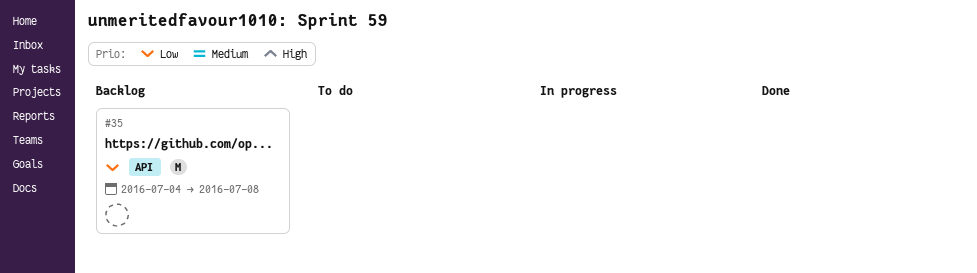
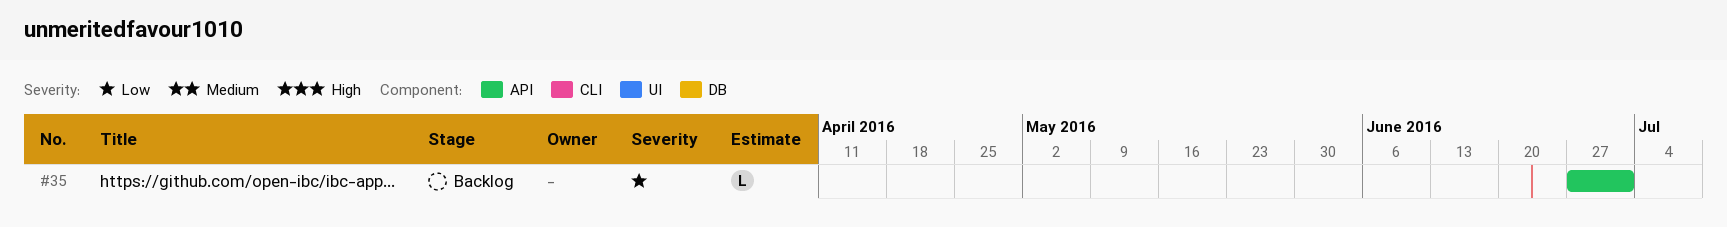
#35, estimate: M -> L
#35, start: Jul 4 -> Jun 27
#35, due: Jul 8 -> Jul 1

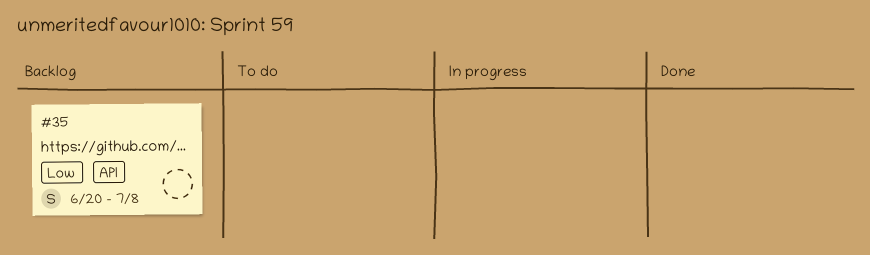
#35, estimate: L -> S
#35, start: Jun 27 -> Jun 20
#35, due: Jul 1 -> Jul 8

